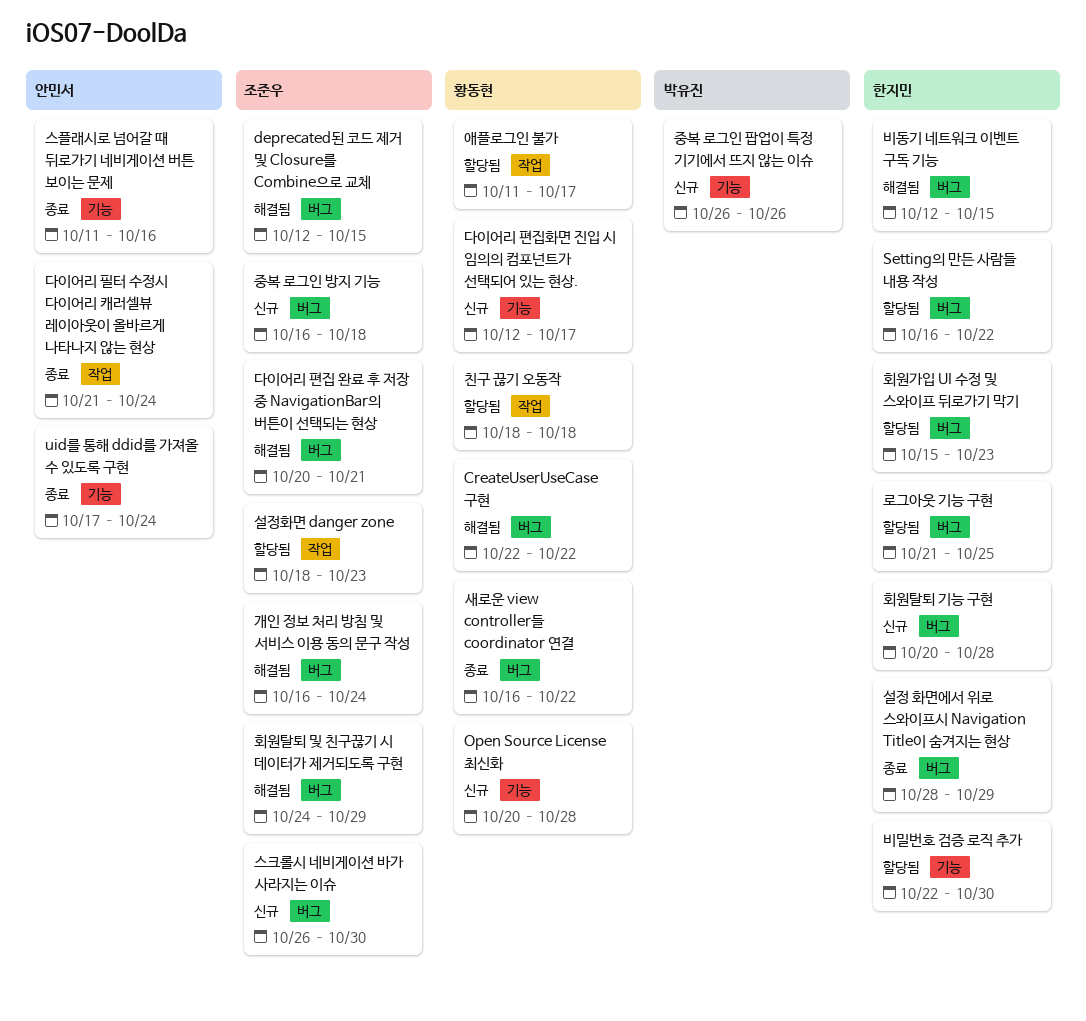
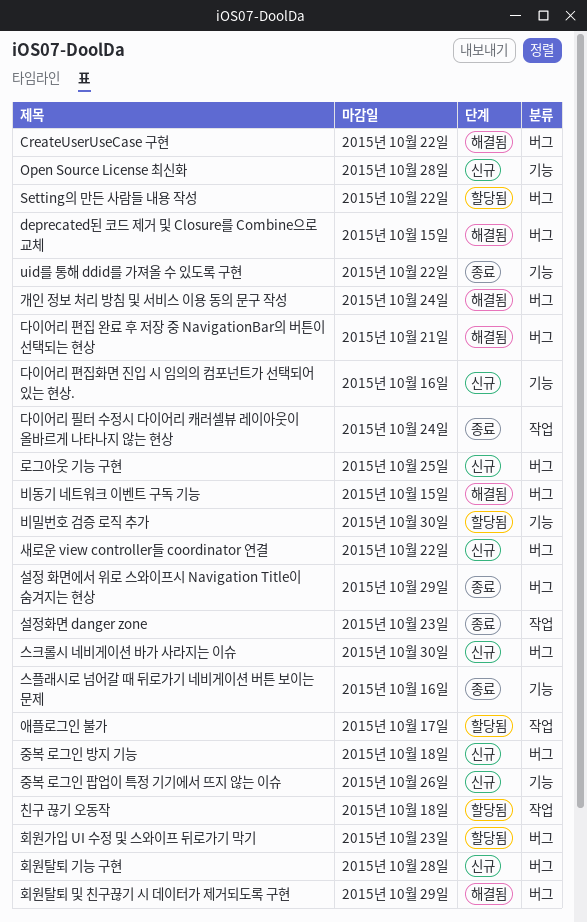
uid를 통해 ddid를 가져올 수 있도록 구현, due: Oct 24 -> Oct 22
다이어리 편집화면 진입 시 임의의 컴포넌트가 선택되어 있는 현상., due: Oct 17 -> Oct 16
로그아웃 기능 구현, status: 할당됨 -> 신규
새로운 view controller들 coordinator 연결, status: 종료 -> 신규
설정화면 danger zone, status: 할당됨 -> 종료

